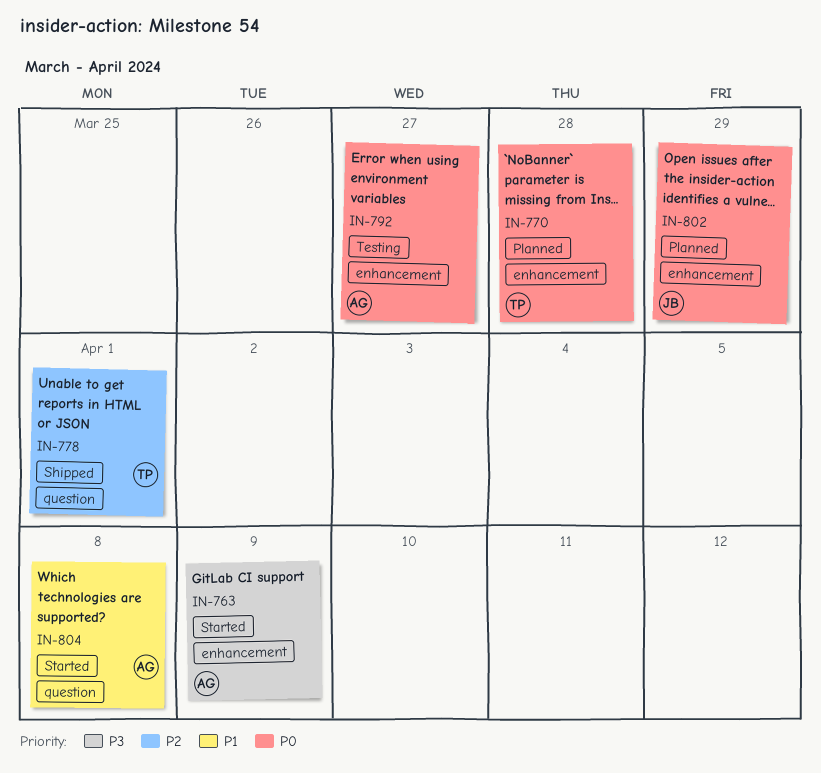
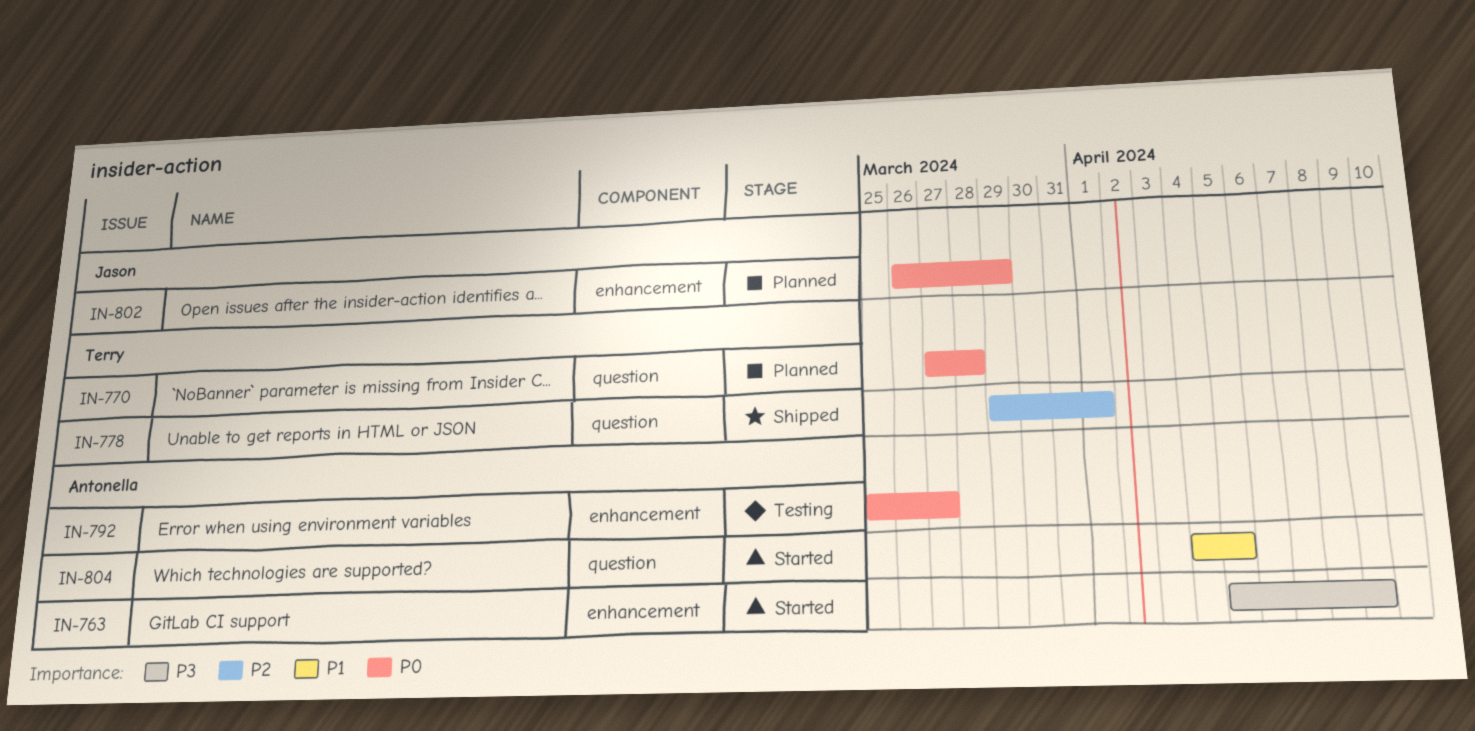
IN-770, label: enhancement -> question
IN-804, due: Apr 8 -> Apr 5

